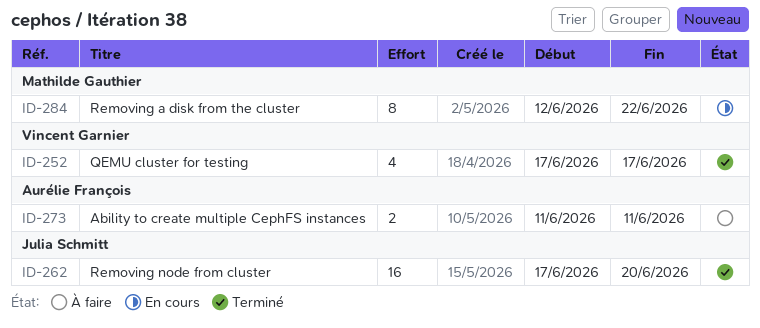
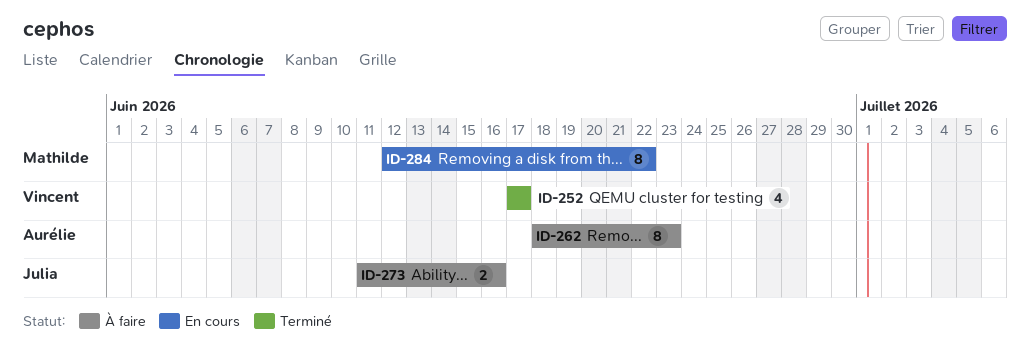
ID-262, status: Terminé -> À faire
ID-262, owner: Julia Schmitt -> Aurélie François
ID-262, estimate: 16 -> 8
ID-262, start: Jun 17 -> Jun 18
ID-262, due: Jun 20 -> Jun 23
ID-273, owner: Aurélie François -> Julia Schmitt
ID-273, due: Jun 11 -> Jun 16

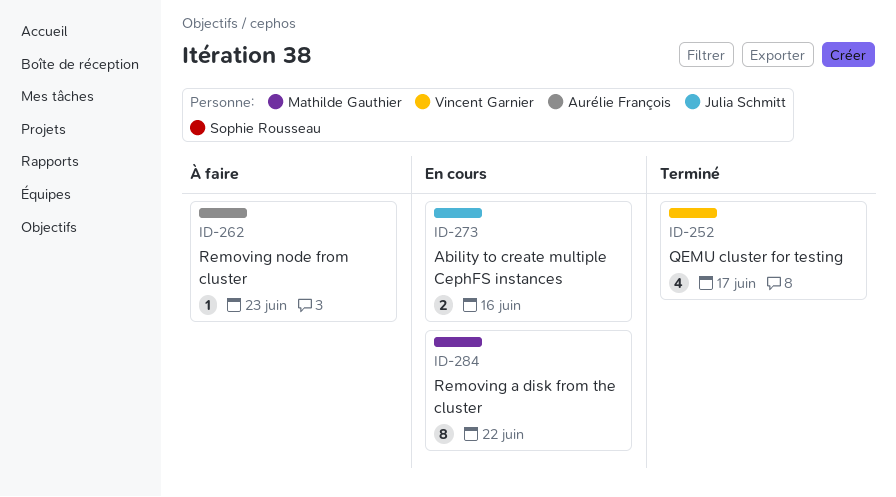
ID-262, estimate: 8 -> 1
ID-273, status: À faire -> En cours

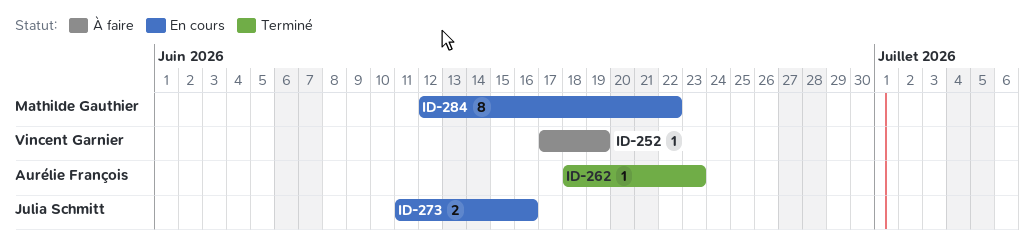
ID-252, status: Terminé -> À faire
ID-252, estimate: 4 -> 1
ID-252, due: Jun 17 -> Jun 19
ID-262, status: À faire -> Terminé

